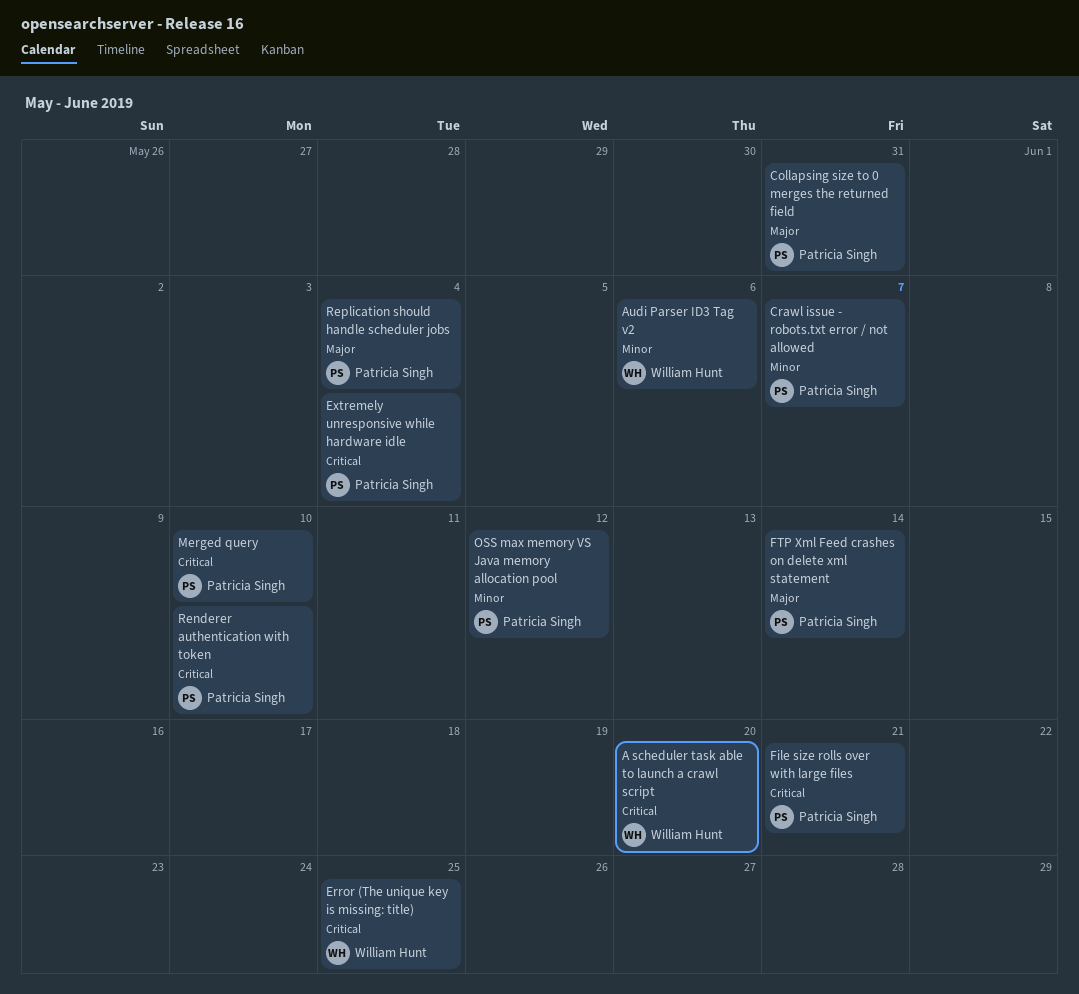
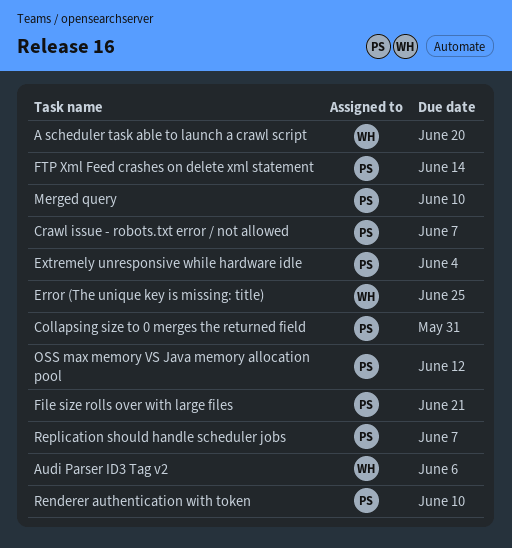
Replication should handle scheduler jobs, due: Jun 4 -> Jun 7

